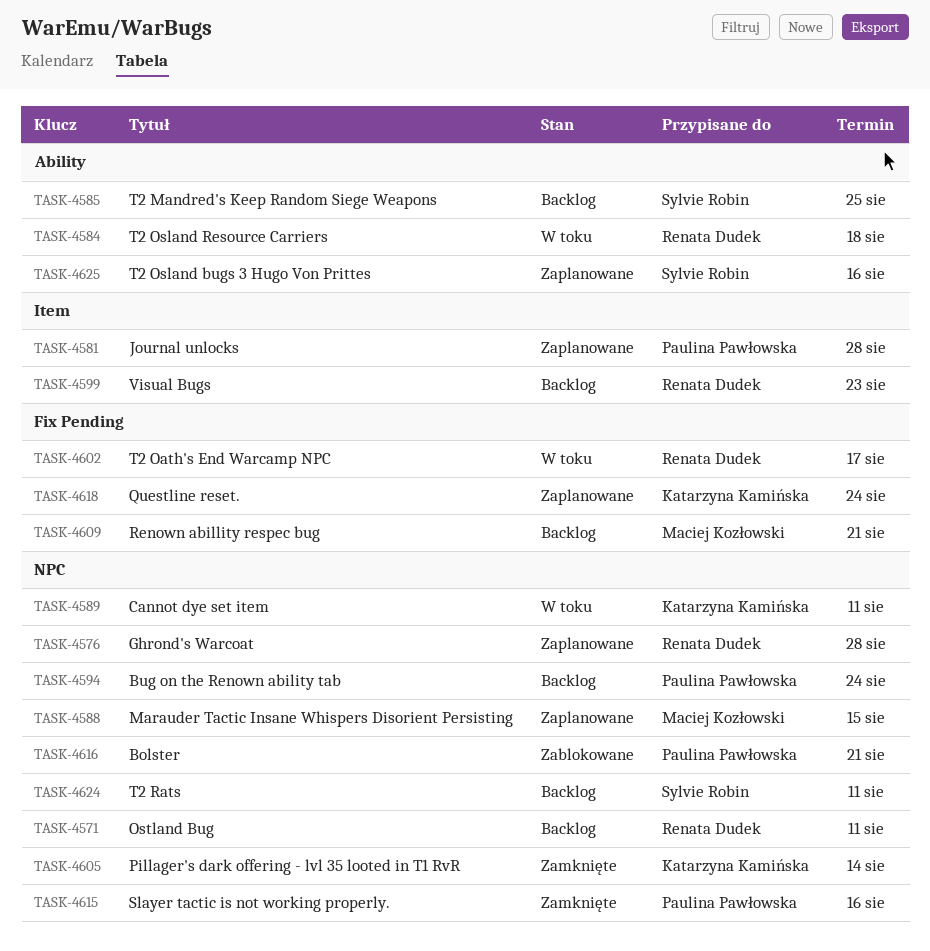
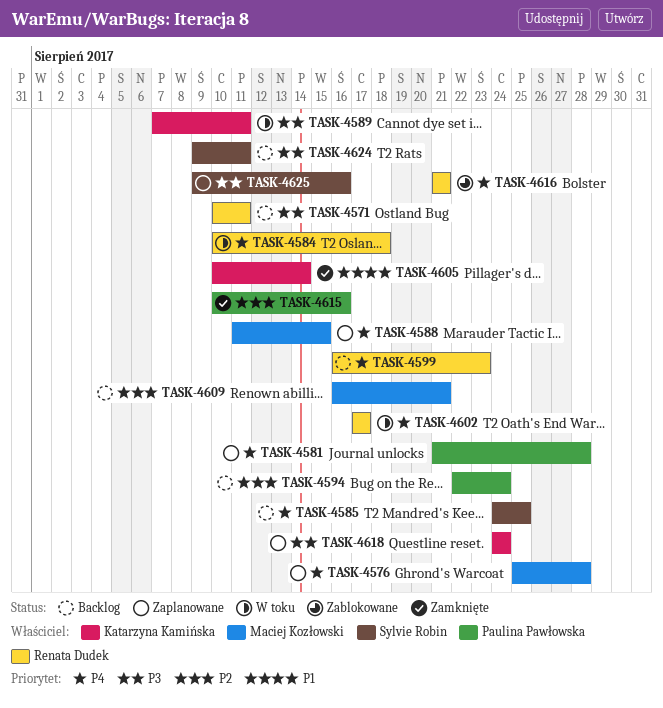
TASK-4576, owner: Renata Dudek -> Maciej Kozłowski
TASK-4616, owner: Paulina Pawłowska -> Renata Dudek

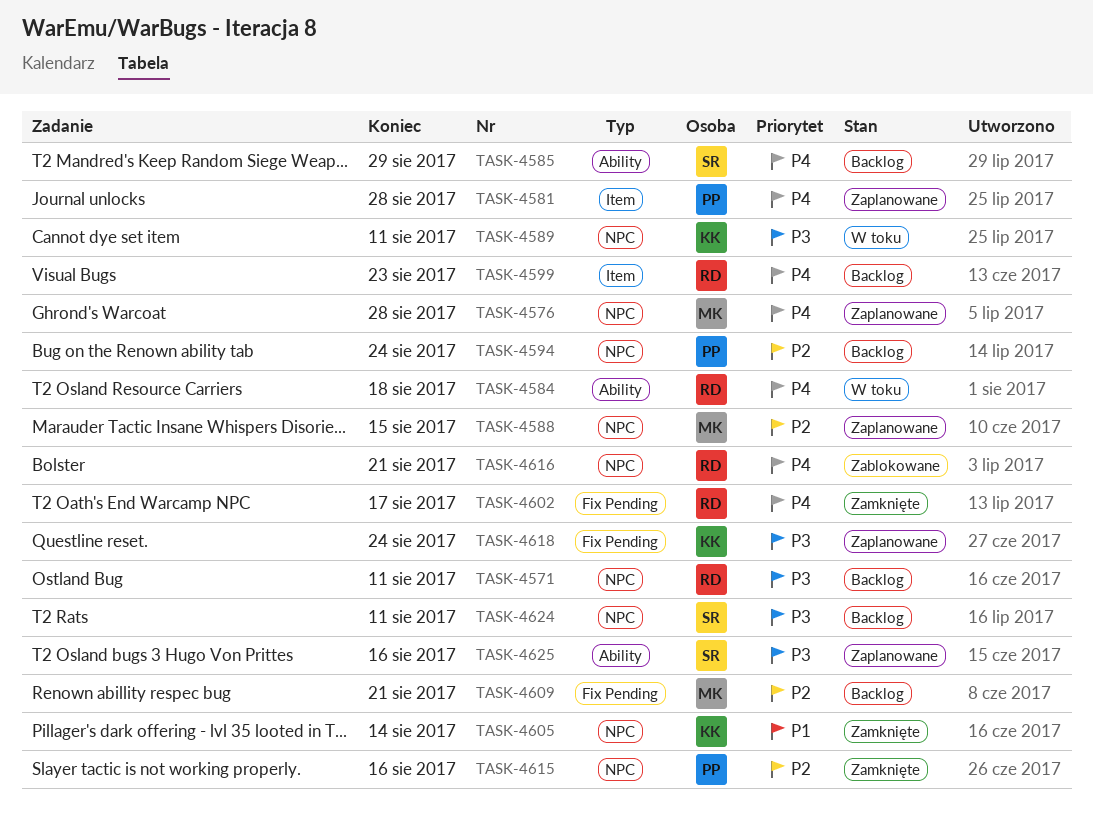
TASK-4585, due: Aug 25 -> Aug 29
TASK-4588, priority: P4 -> P2
TASK-4602, status: W toku -> Zamknięte

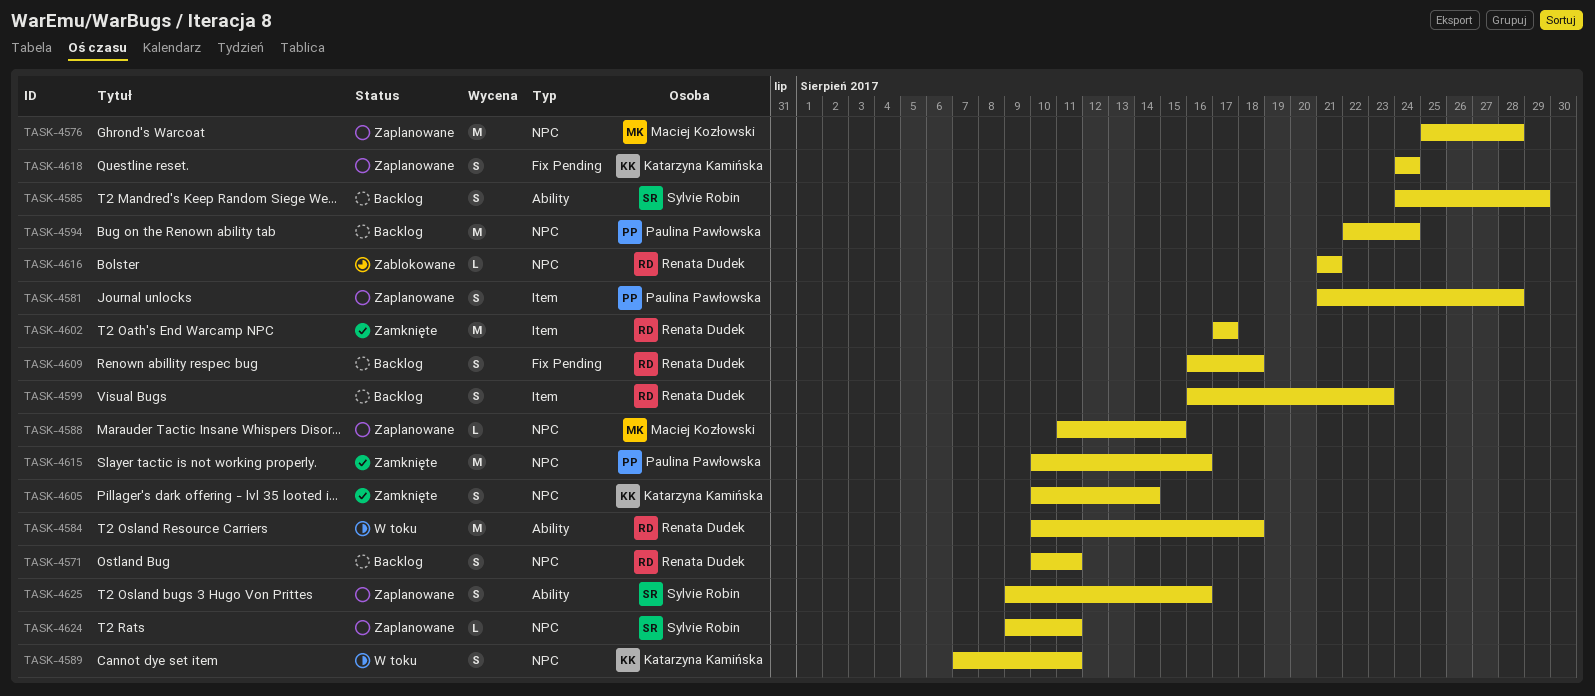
TASK-4602, label: Fix Pending -> Item
TASK-4609, owner: Maciej Kozłowski -> Renata Dudek
TASK-4609, due: Aug 21 -> Aug 18
TASK-4624, status: Backlog -> Zaplanowane

